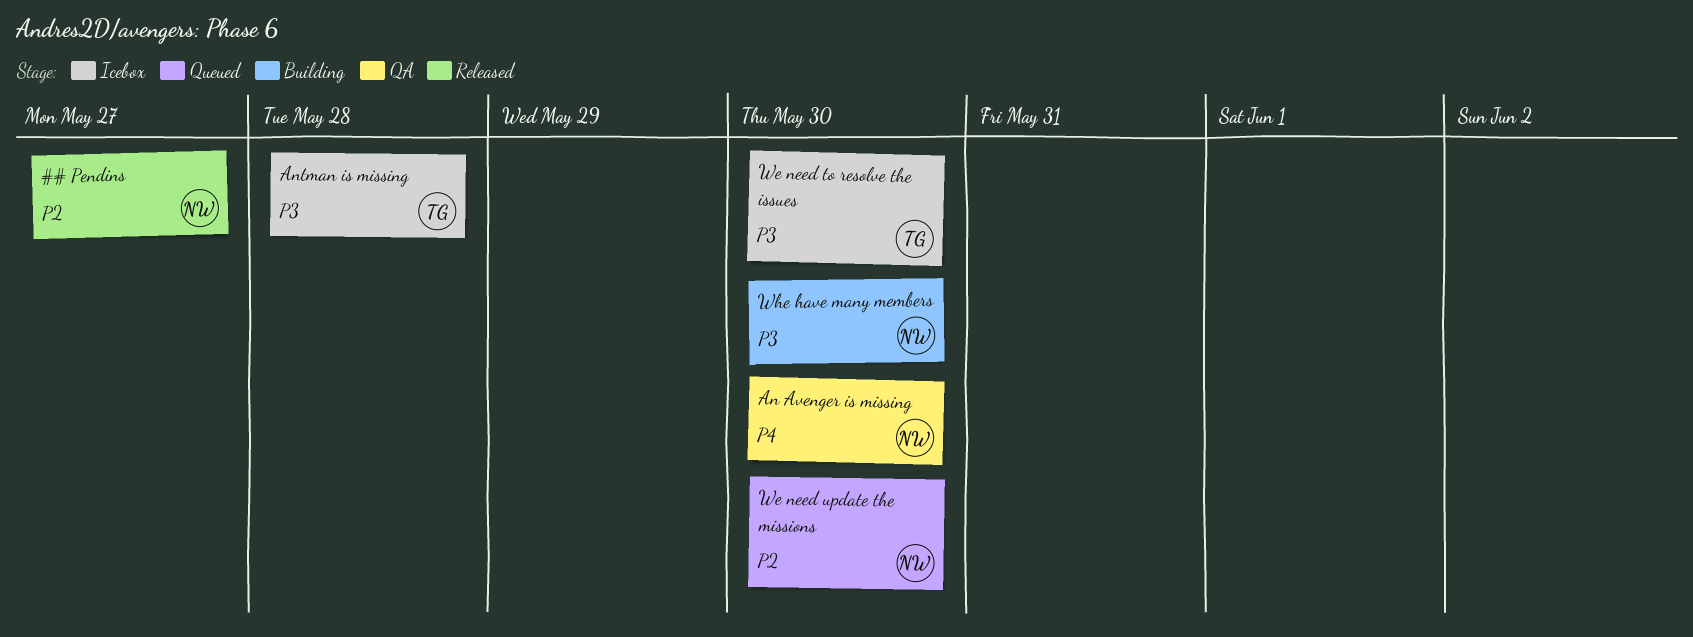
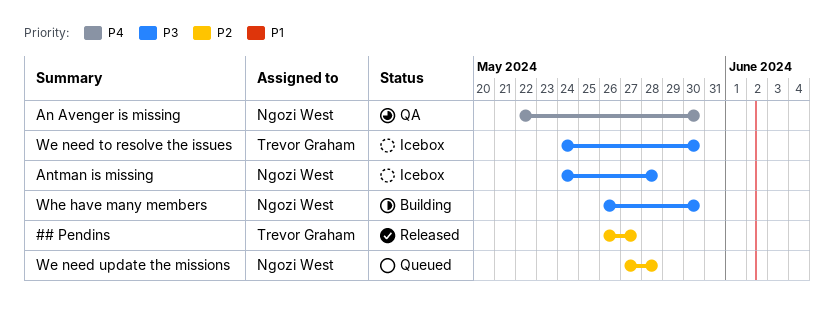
## Pendins, owner: Ngozi West -> Trevor Graham
Antman is missing, owner: Trevor Graham -> Ngozi West
We need update the missions, due: May 30 -> May 28

